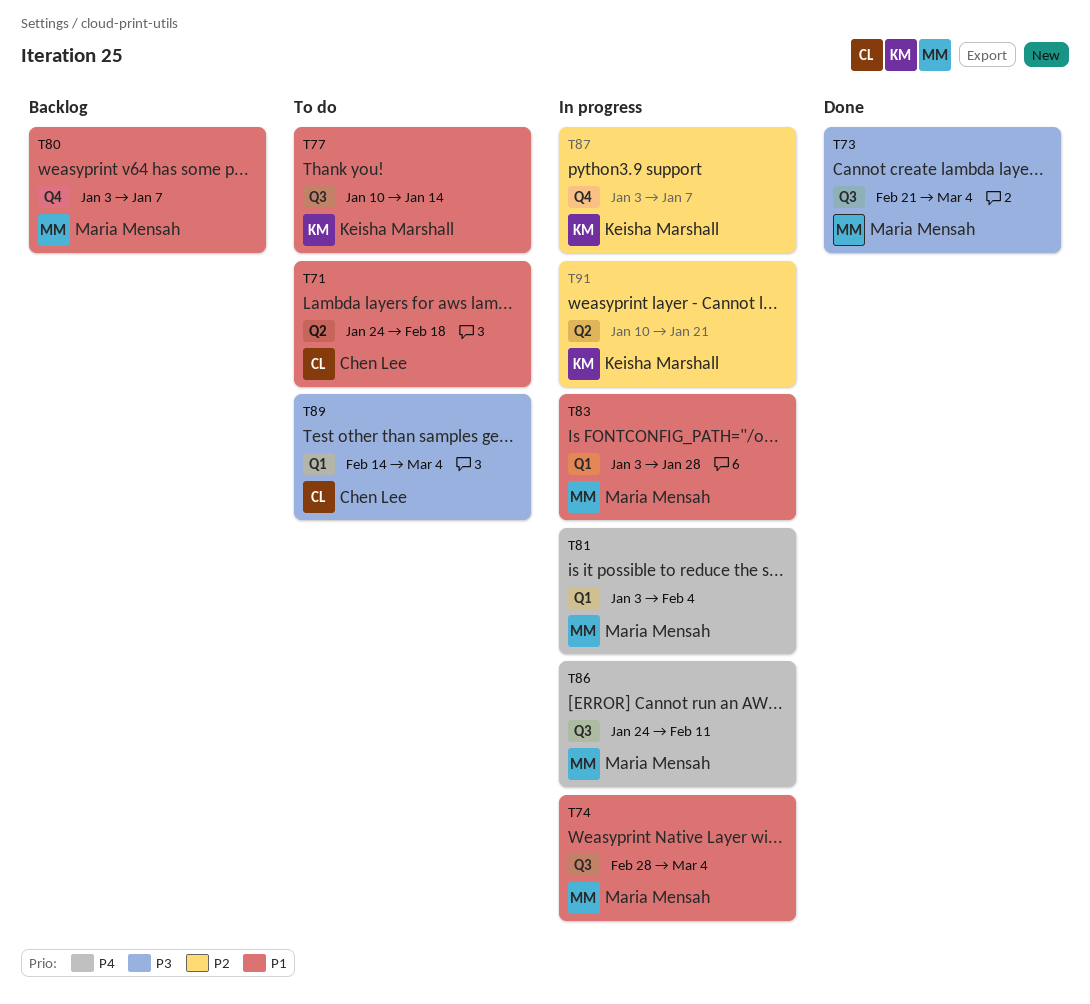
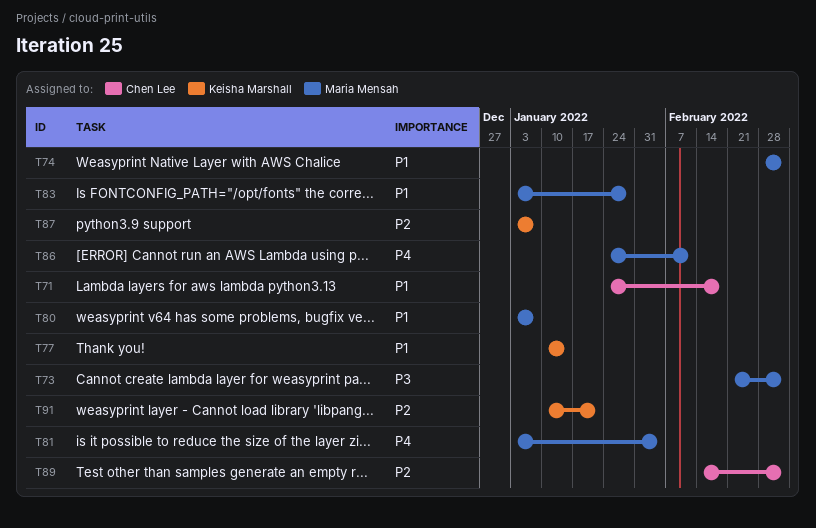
T89, priority: P3 -> P2

